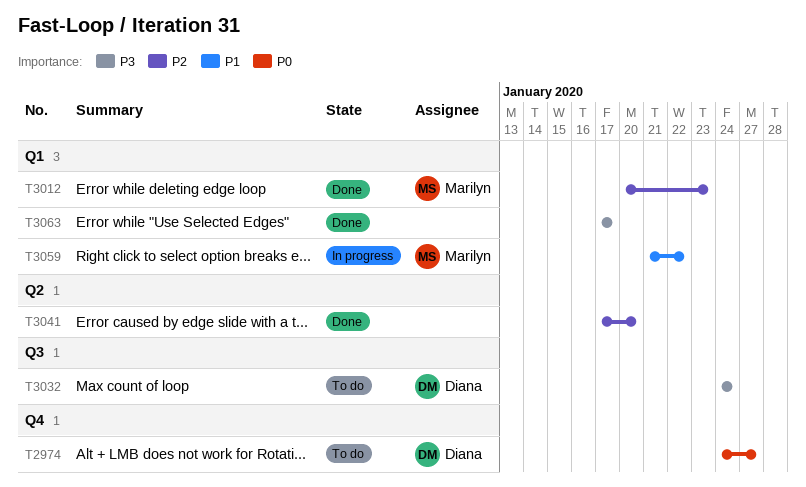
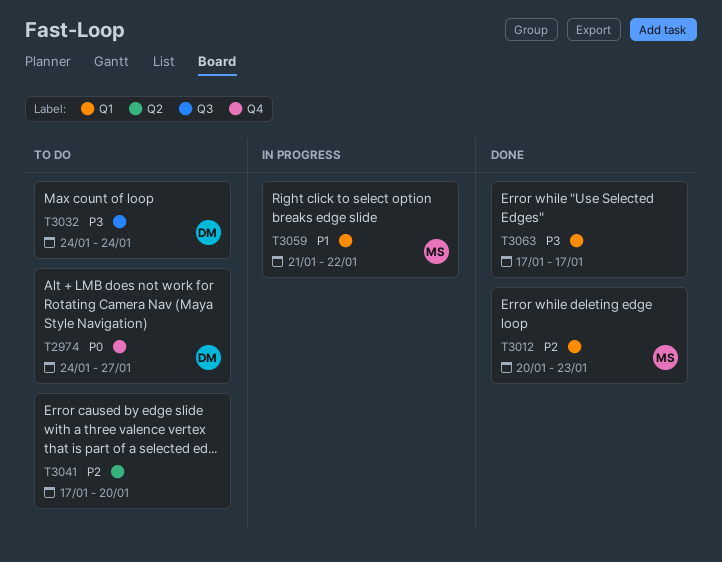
T3041, status: Done -> To do

